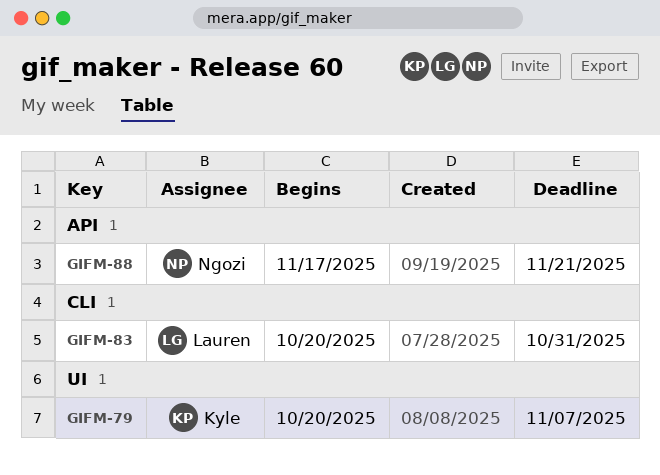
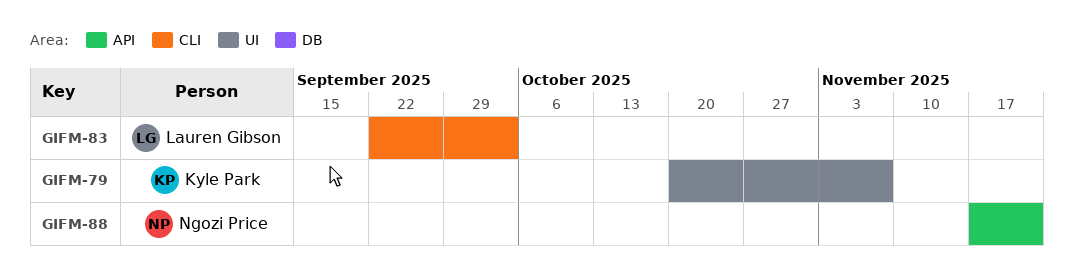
GIFM-83, start: Oct 20 -> Sep 22
GIFM-83, due: Oct 31 -> Oct 3

